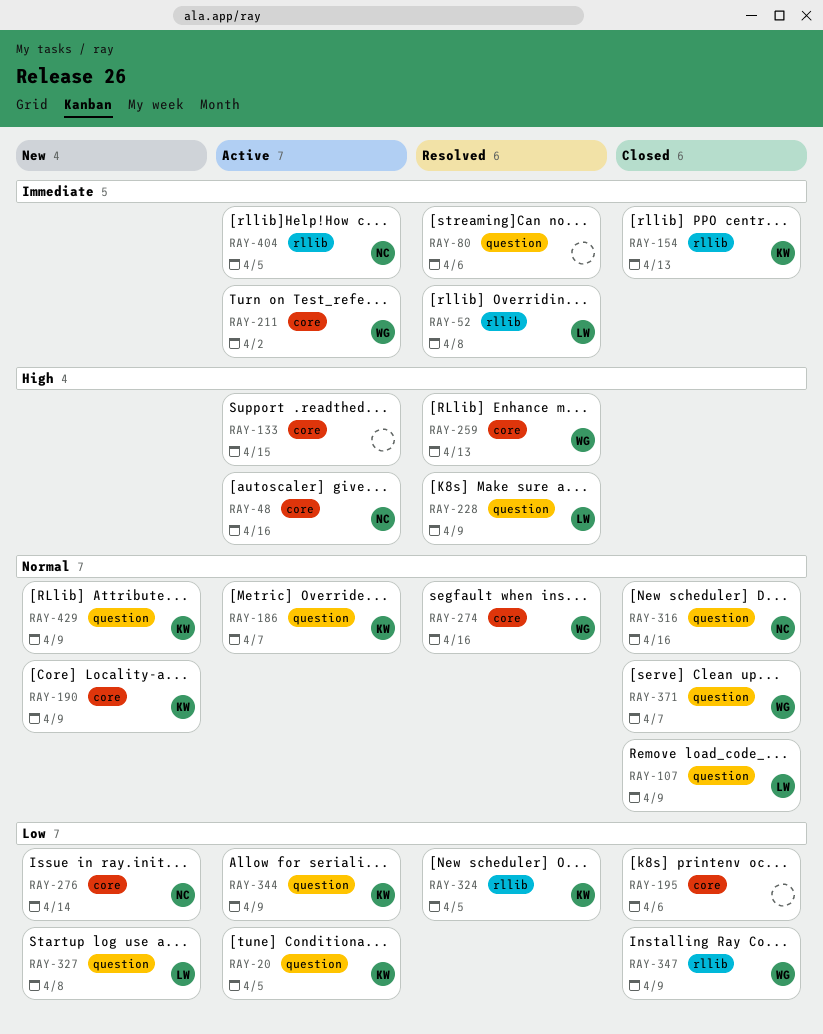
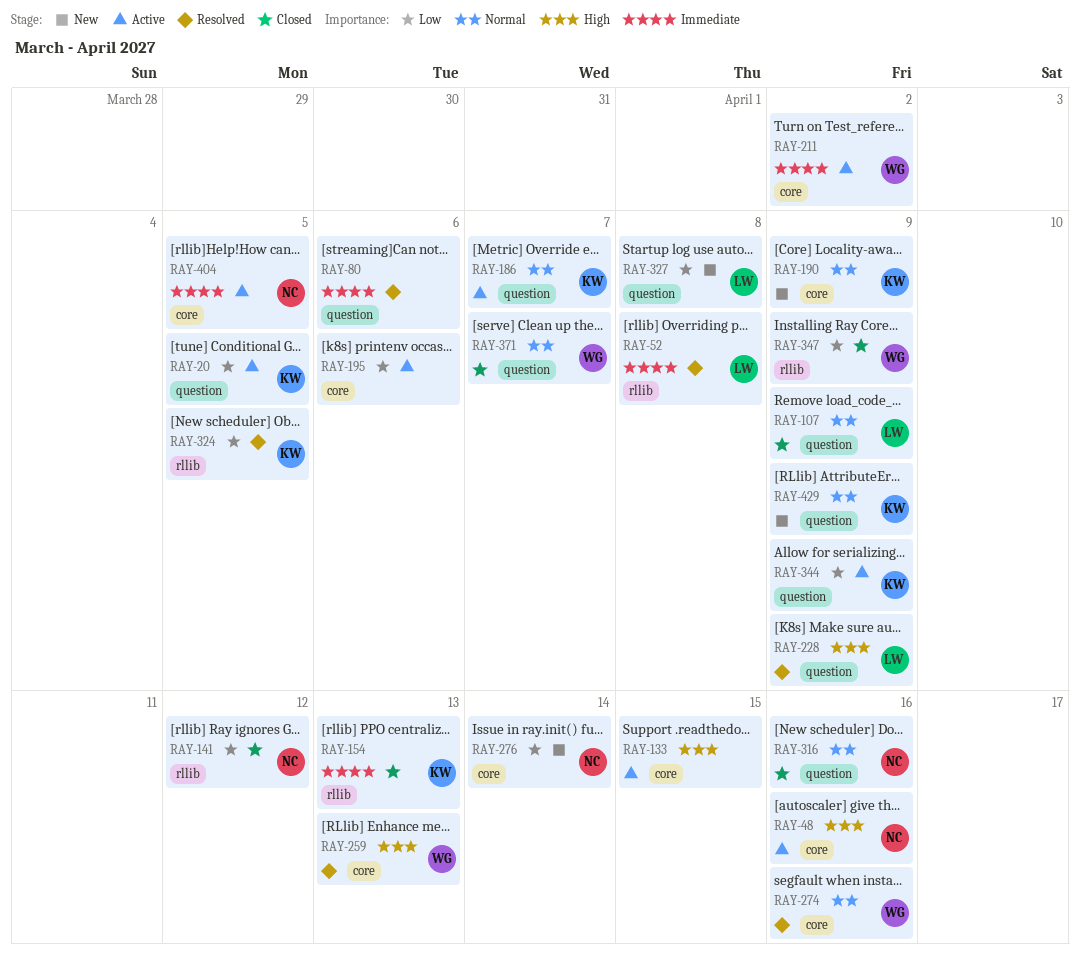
RAY-141: none -> present
RAY-195, status: Closed -> Active
RAY-404, label: rllib -> core

